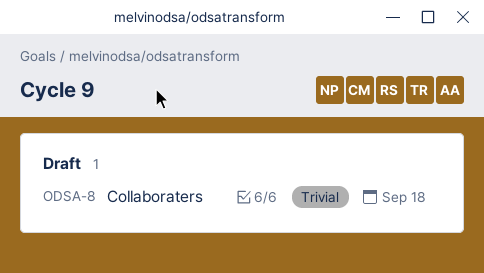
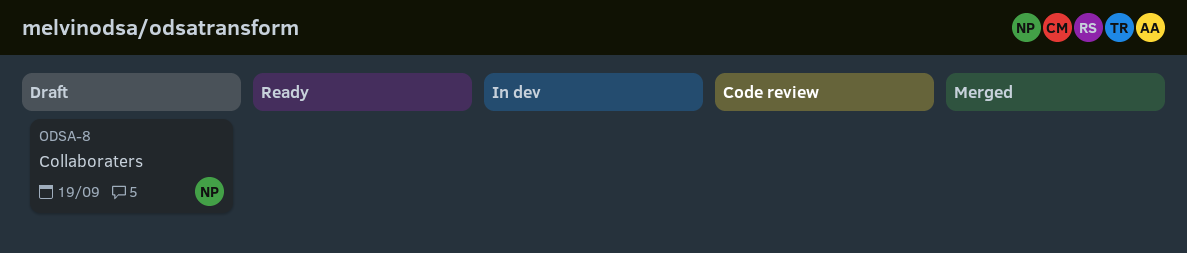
ODSA-8, due: Sep 18 -> Sep 19

